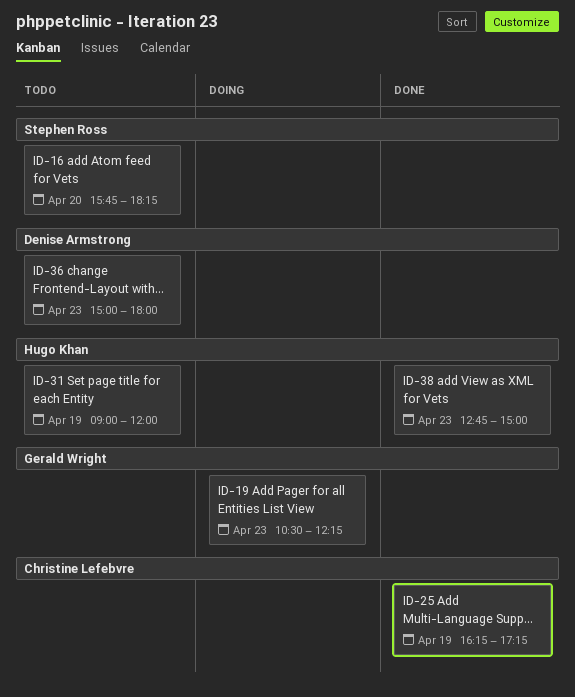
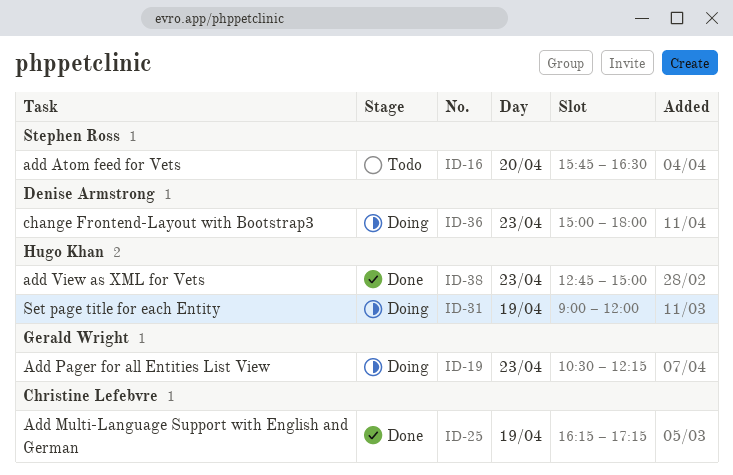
ID-16, ends: 18:15 -> 16:30
ID-31, status: Todo -> Doing
ID-36, status: Todo -> Doing

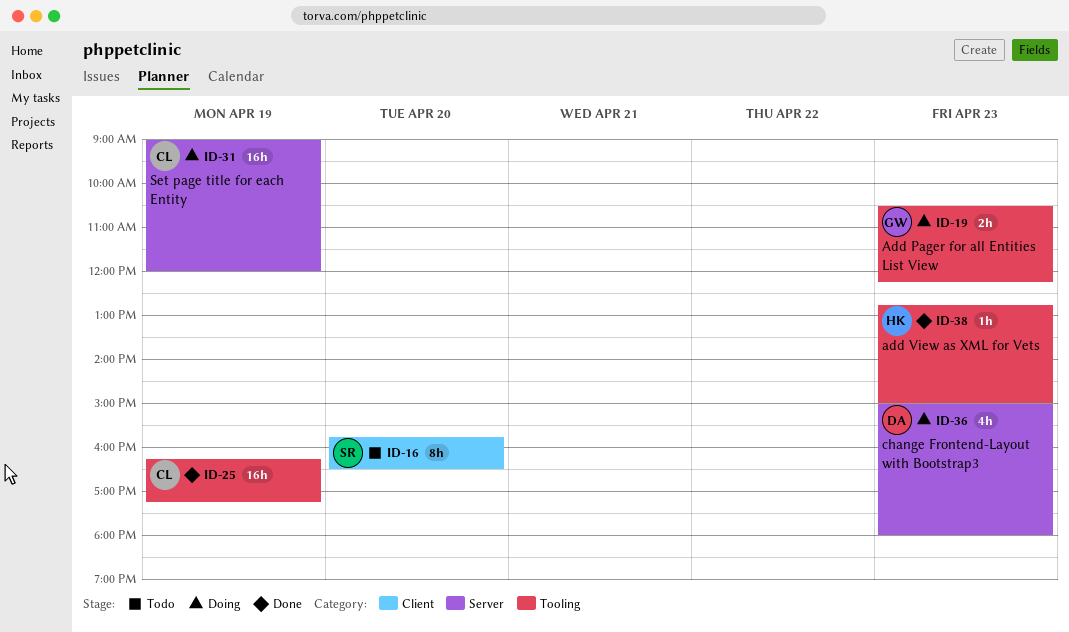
ID-31, owner: Hugo Khan -> Christine Lefebvre

